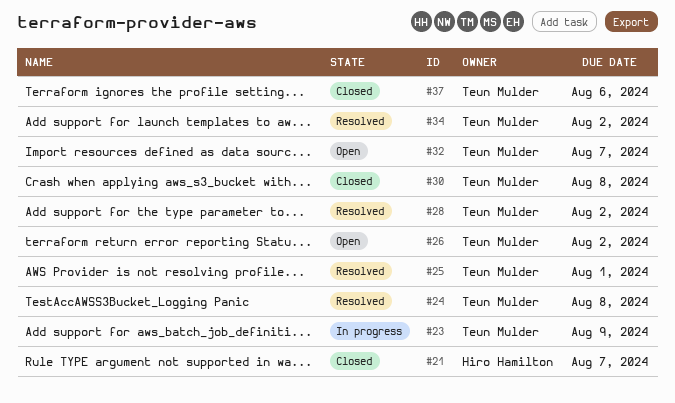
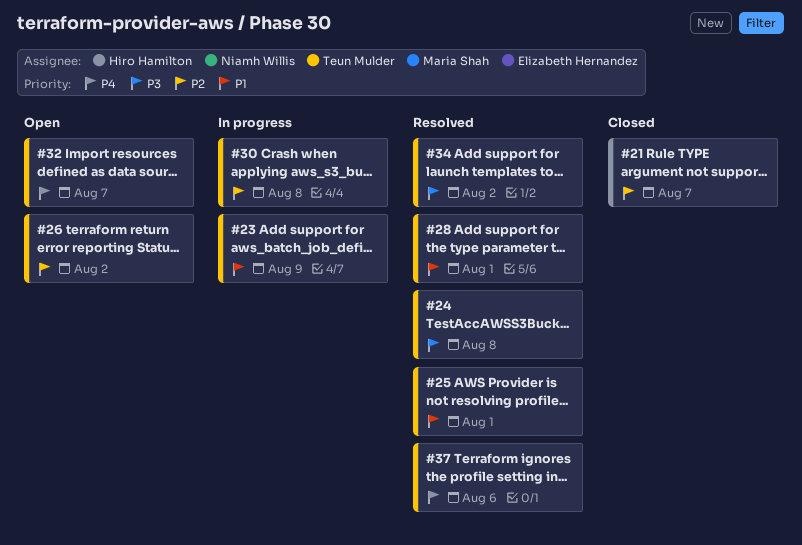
#28, due: Aug 2 -> Aug 1
#30, status: Closed -> In progress
#37, status: Closed -> Resolved

